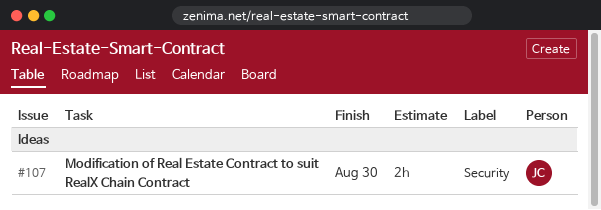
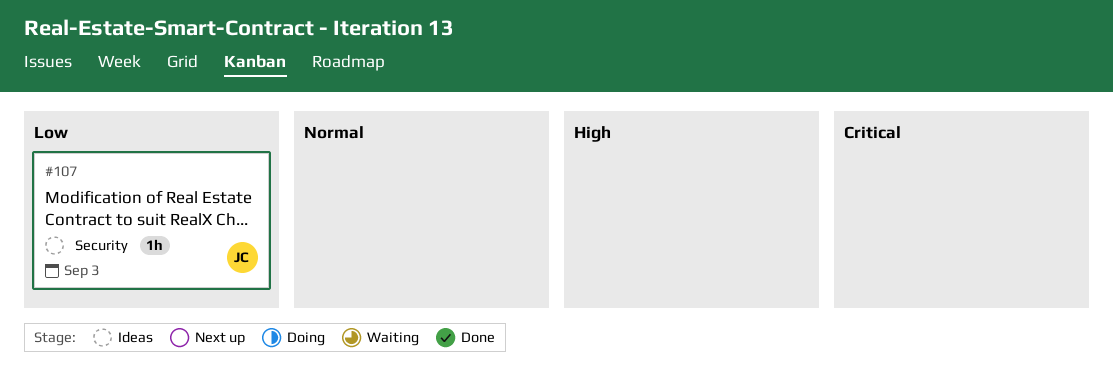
#107, estimate: 2h -> 1h
#107, due: Aug 30 -> Sep 3

